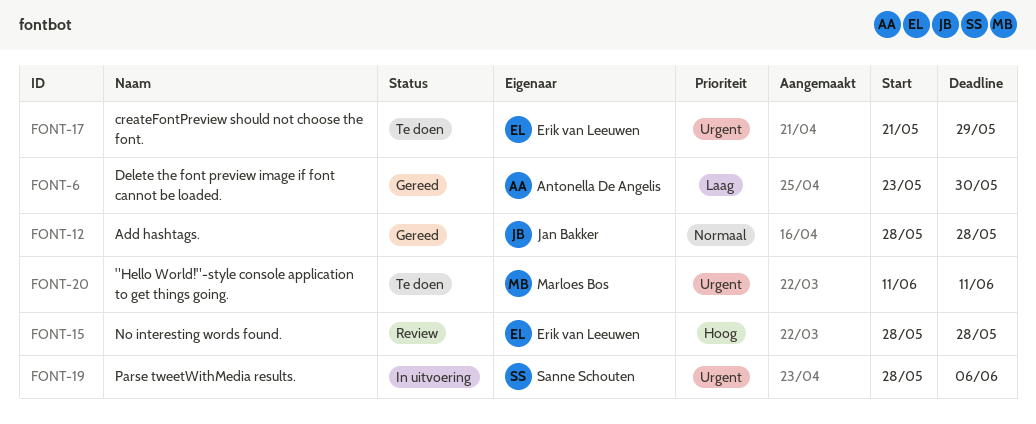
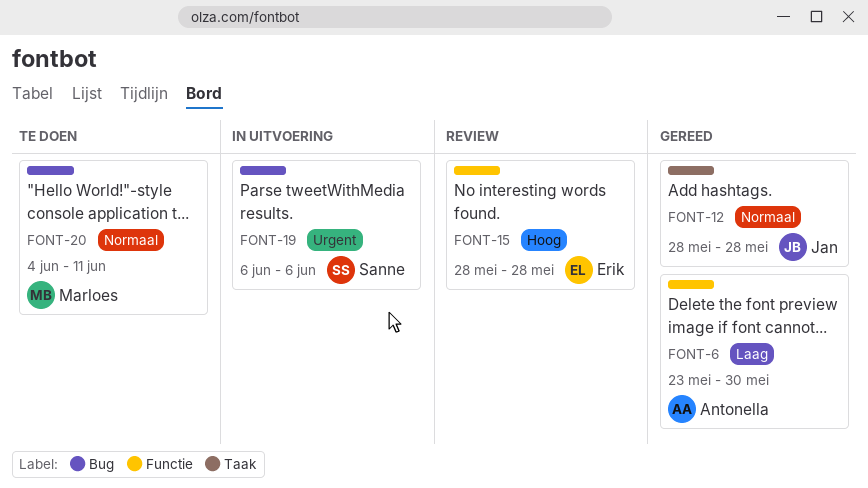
FONT-17: present -> none
FONT-19, start: May 28 -> Jun 6
FONT-20, priority: Urgent -> Normaal
FONT-20, start: Jun 11 -> Jun 4

